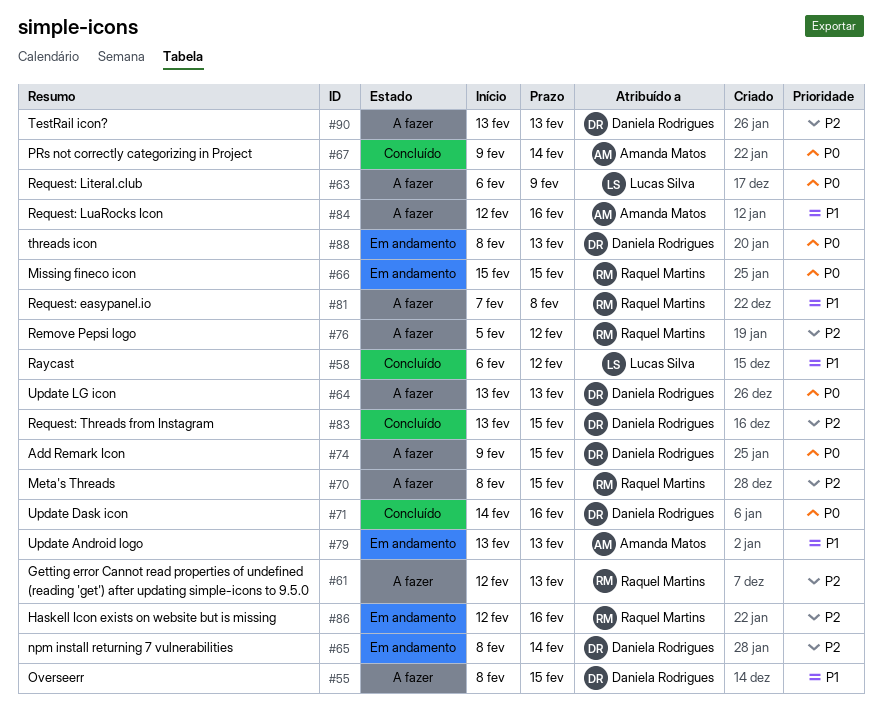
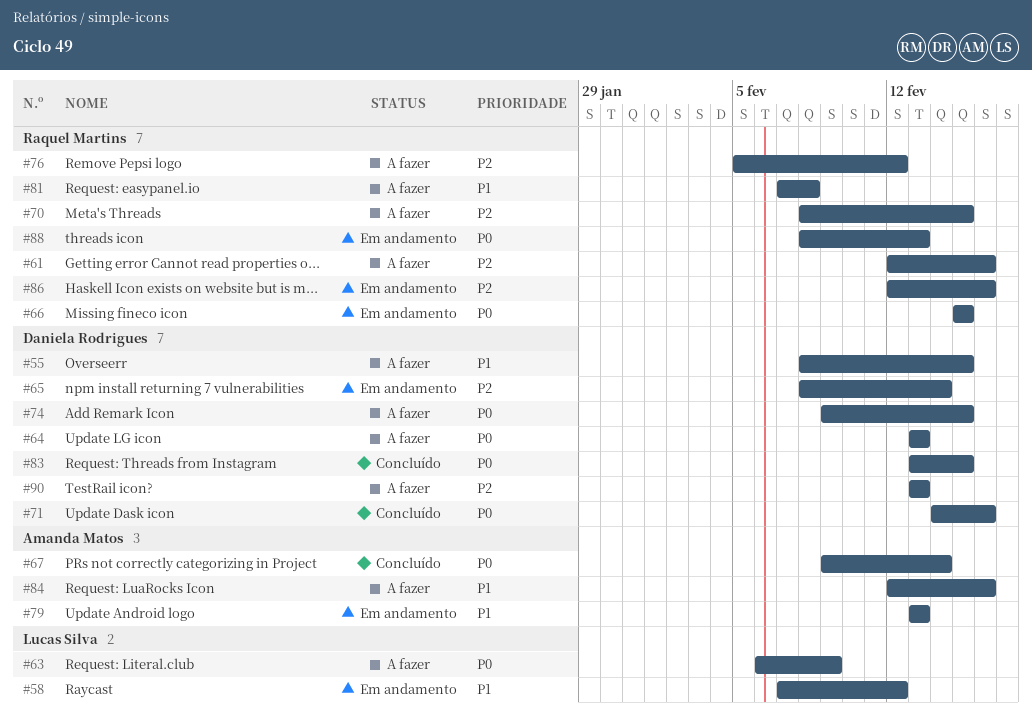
#58, status: Concluído -> Em andamento
#58, start: Feb 6 -> Feb 7
#61, due: Feb 13 -> Feb 16
#83, priority: P2 -> P0
#88, owner: Daniela Rodrigues -> Raquel Martins

